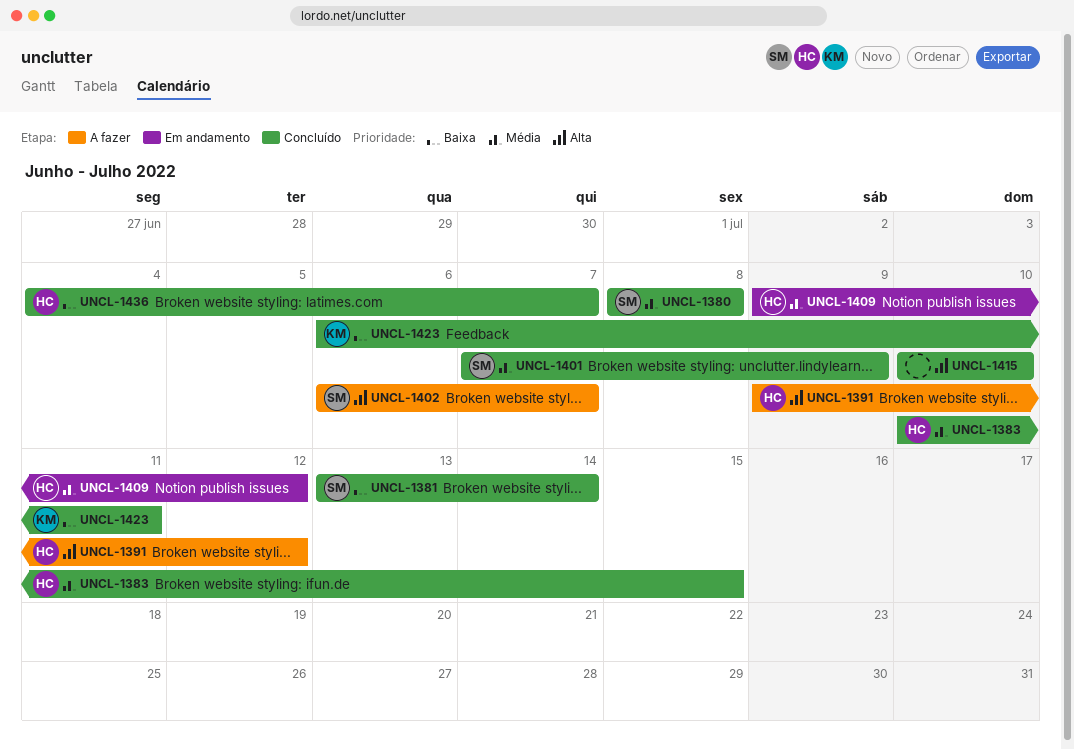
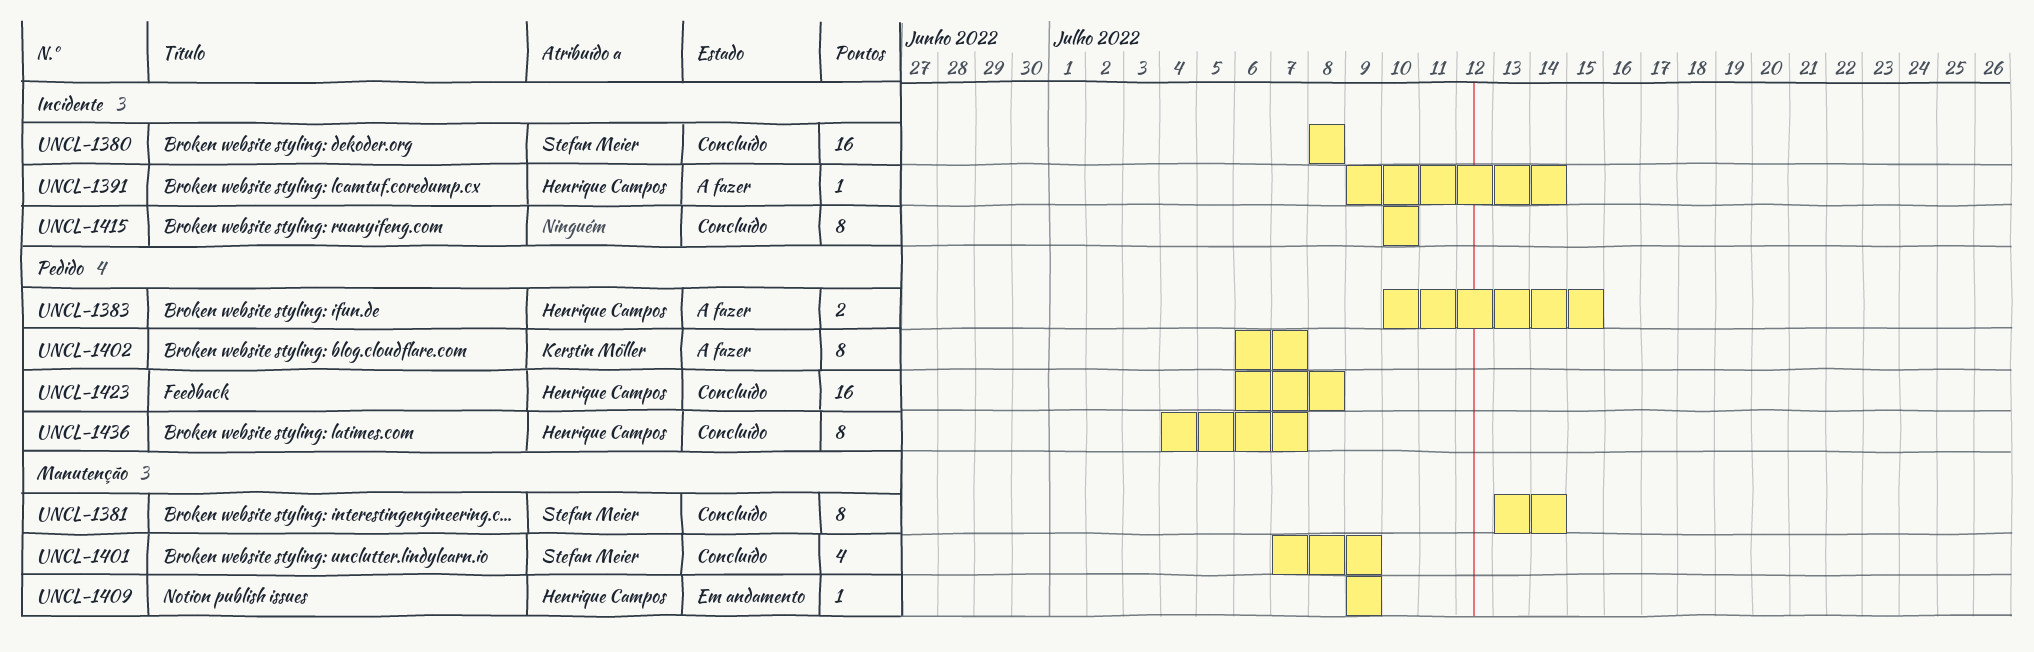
UNCL-1383, status: Concluído -> A fazer
UNCL-1391, due: Jul 12 -> Jul 14
UNCL-1402, owner: Stefan Meier -> Kerstin Möller
UNCL-1409, due: Jul 12 -> Jul 9
UNCL-1423, owner: Kerstin Möller -> Henrique Campos
UNCL-1423, due: Jul 11 -> Jul 8

